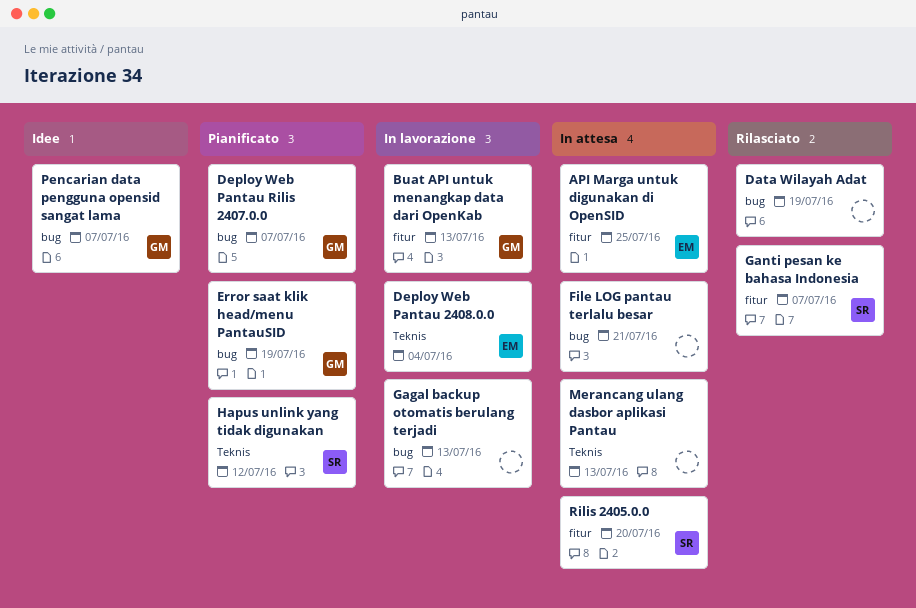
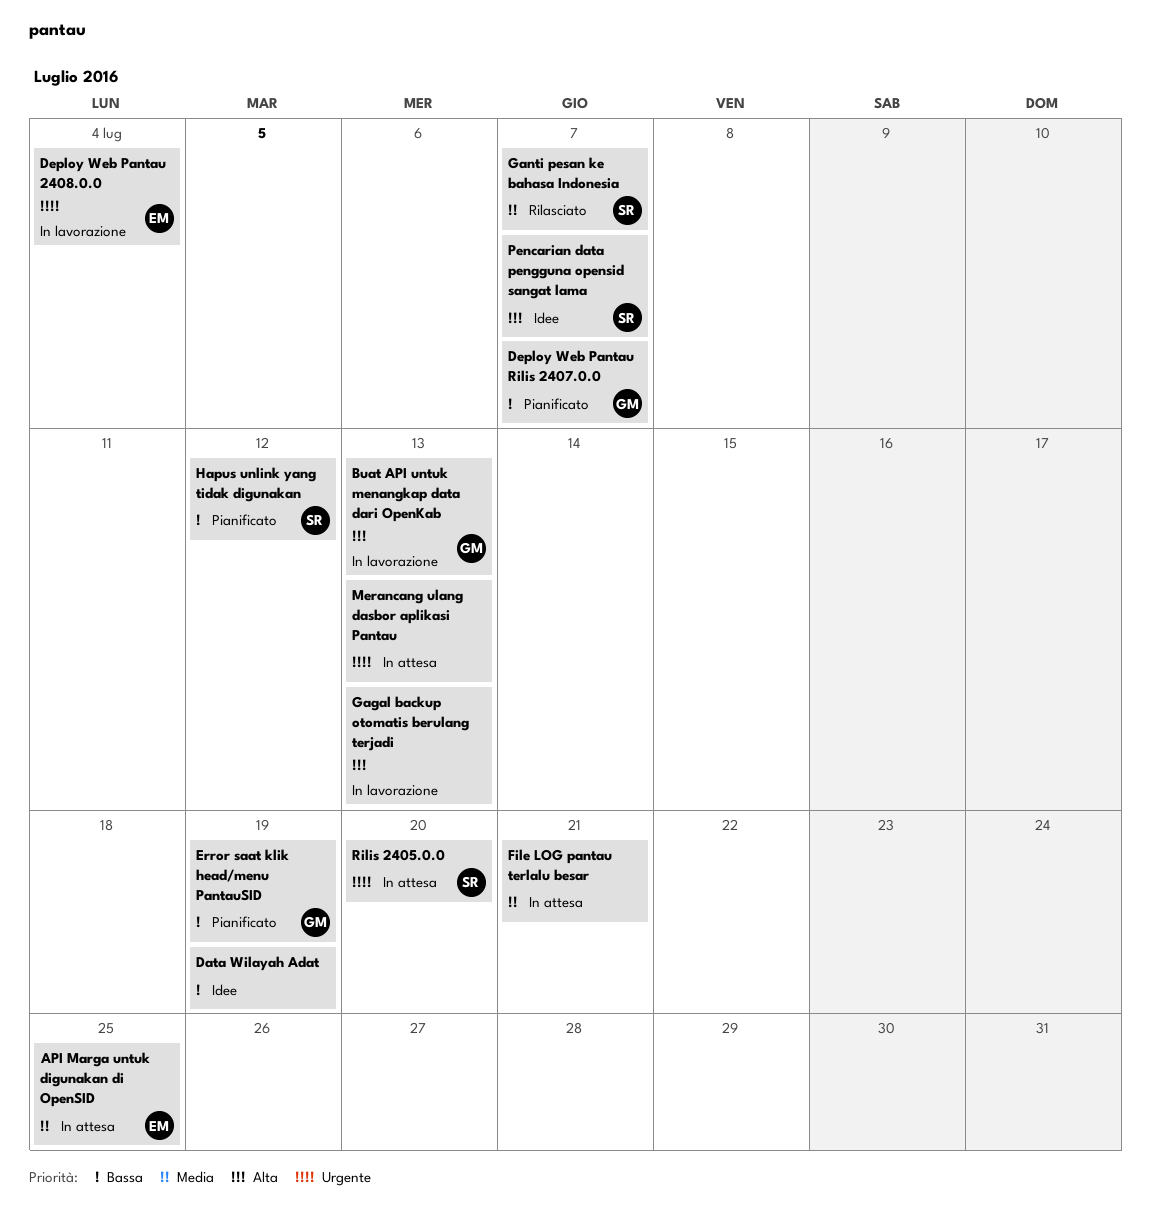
Data Wilayah Adat, status: Rilasciato -> Idee
Pencarian data pengguna opensid sangat lama, owner: GM -> SR

